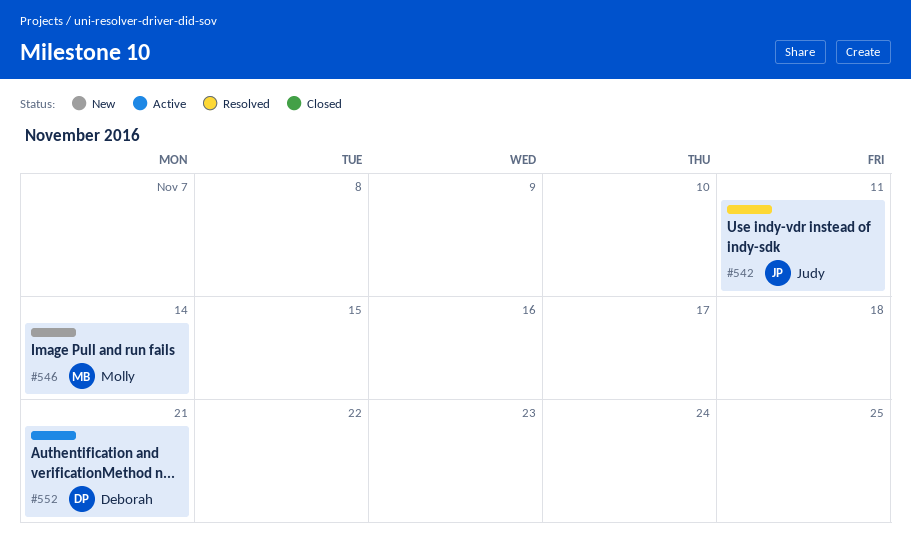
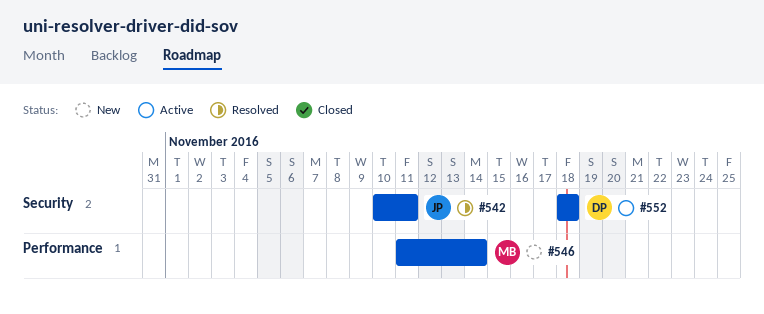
#552, due: Nov 21 -> Nov 18

